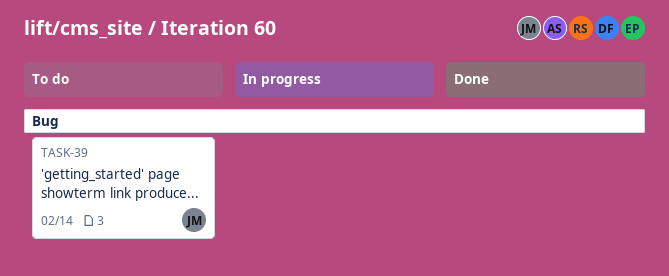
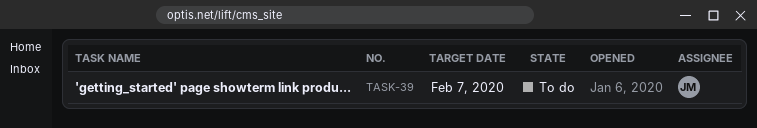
TASK-39, due: Feb 14 -> Feb 7

